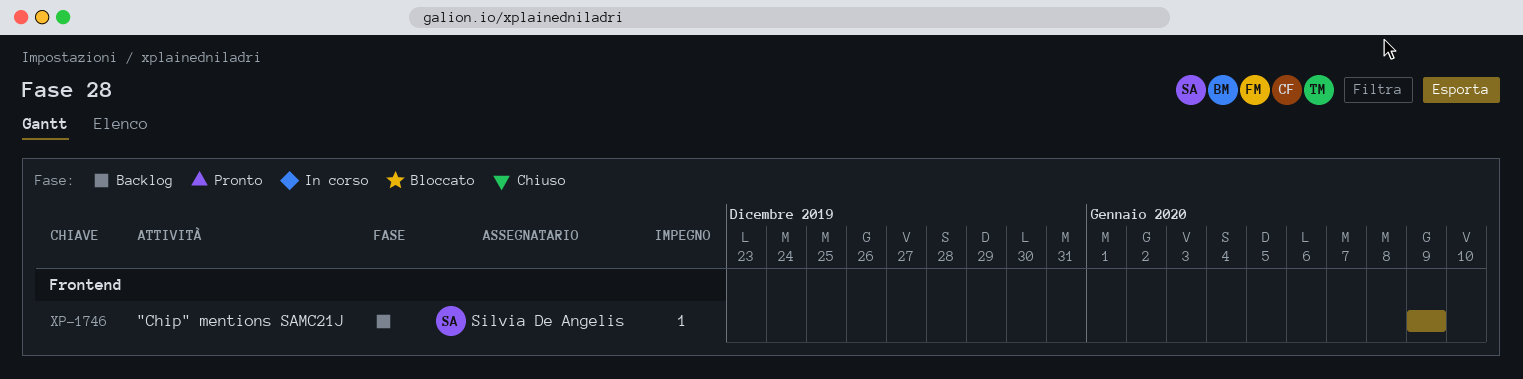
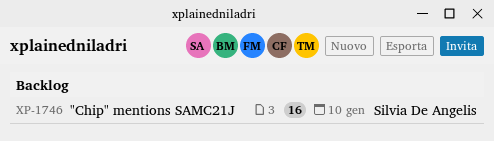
XP-1746, estimate: 1 -> 16
XP-1746, due: Jan 9 -> Jan 10

